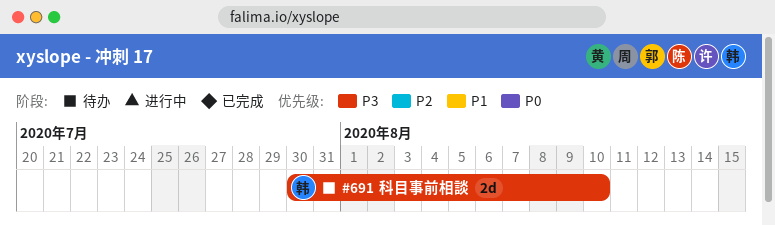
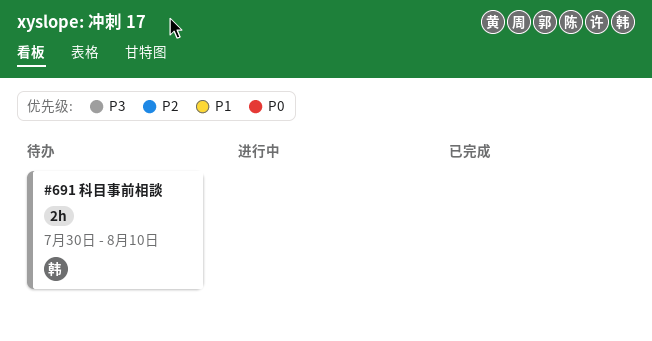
#691, estimate: 2d -> 2h

